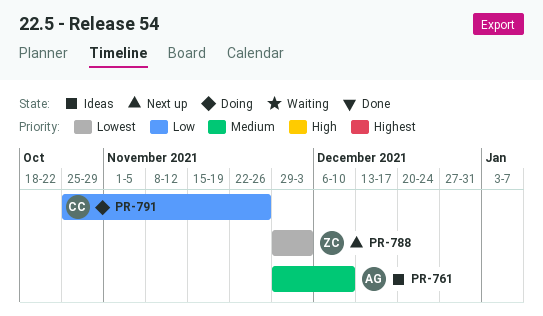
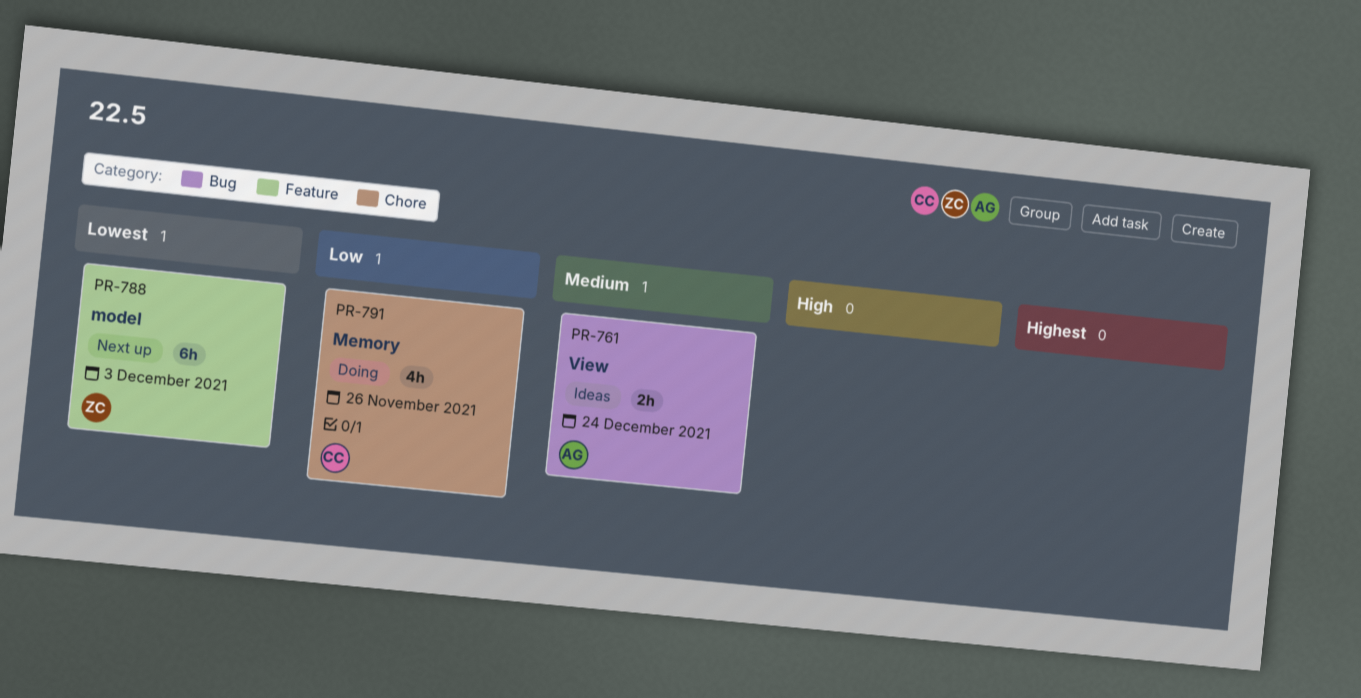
PR-761, due: Dec 10 -> Dec 24

